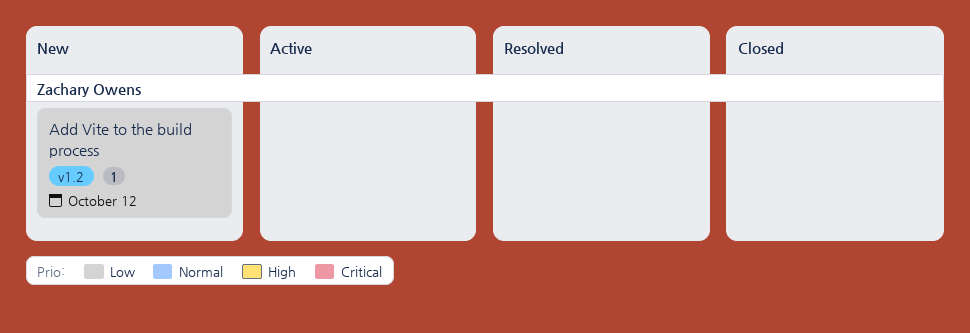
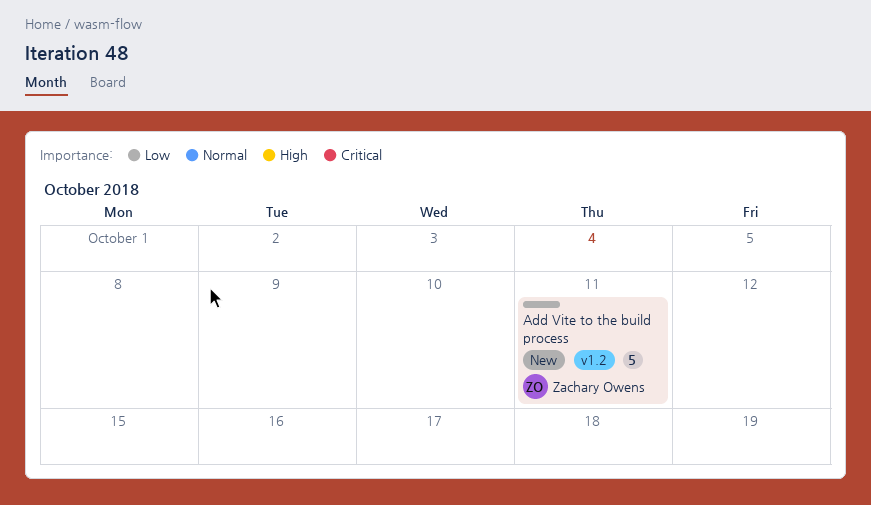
Add Vite to the build process, estimate: 1 -> 5
Add Vite to the build process, due: Oct 12 -> Oct 11

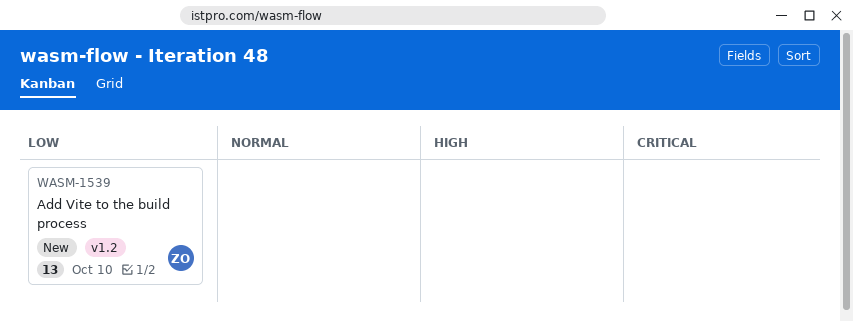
Add Vite to the build process, estimate: 5 -> 13
Add Vite to the build process, due: Oct 11 -> Oct 10

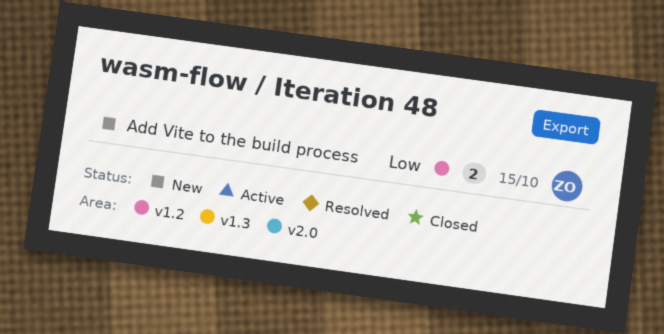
Add Vite to the build process, estimate: 13 -> 2
Add Vite to the build process, due: Oct 10 -> Oct 15

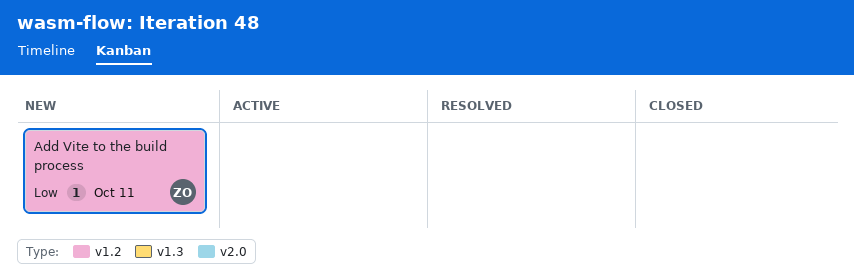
Add Vite to the build process, estimate: 2 -> 1
Add Vite to the build process, due: Oct 15 -> Oct 11

